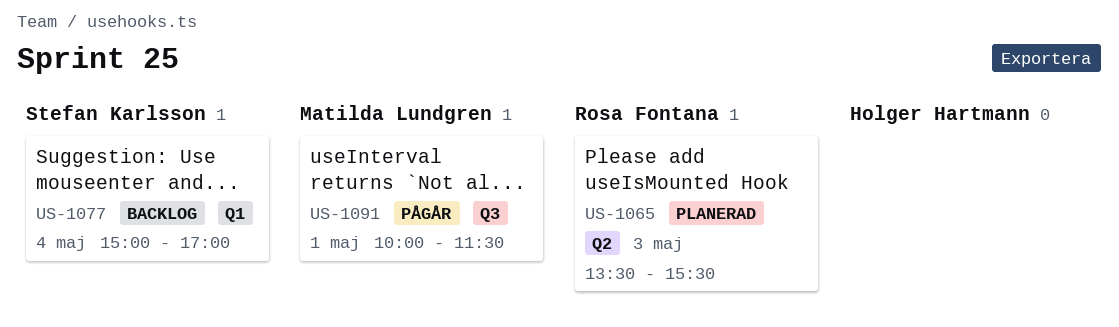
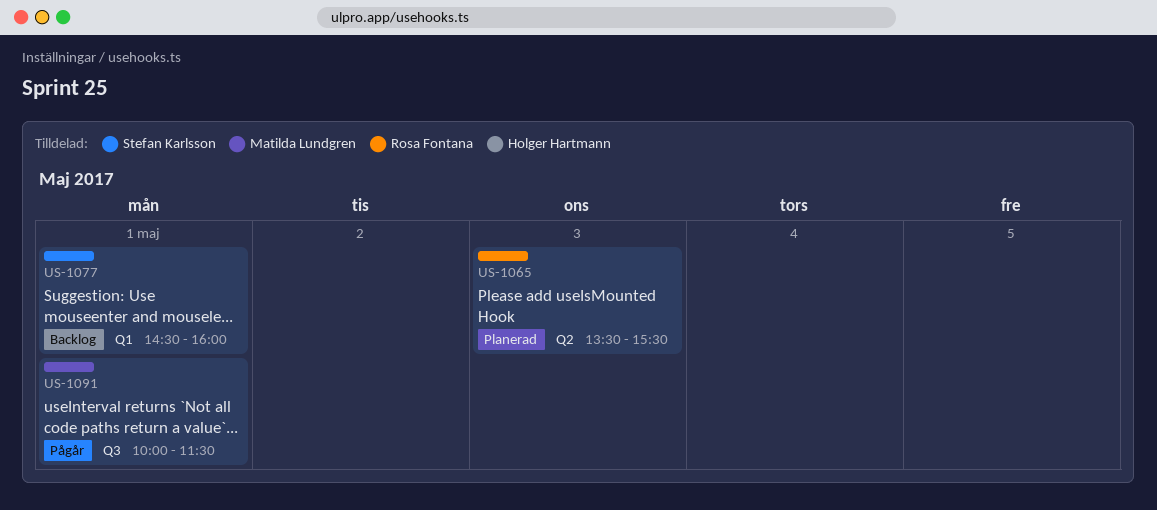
US-1077, day: May 4 -> May 1
US-1077, begins: 15:00 -> 14:30
US-1077, ends: 17:00 -> 16:00

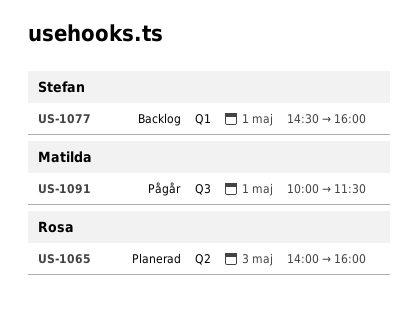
US-1065, begins: 13:30 -> 14:00
US-1065, ends: 15:30 -> 16:00

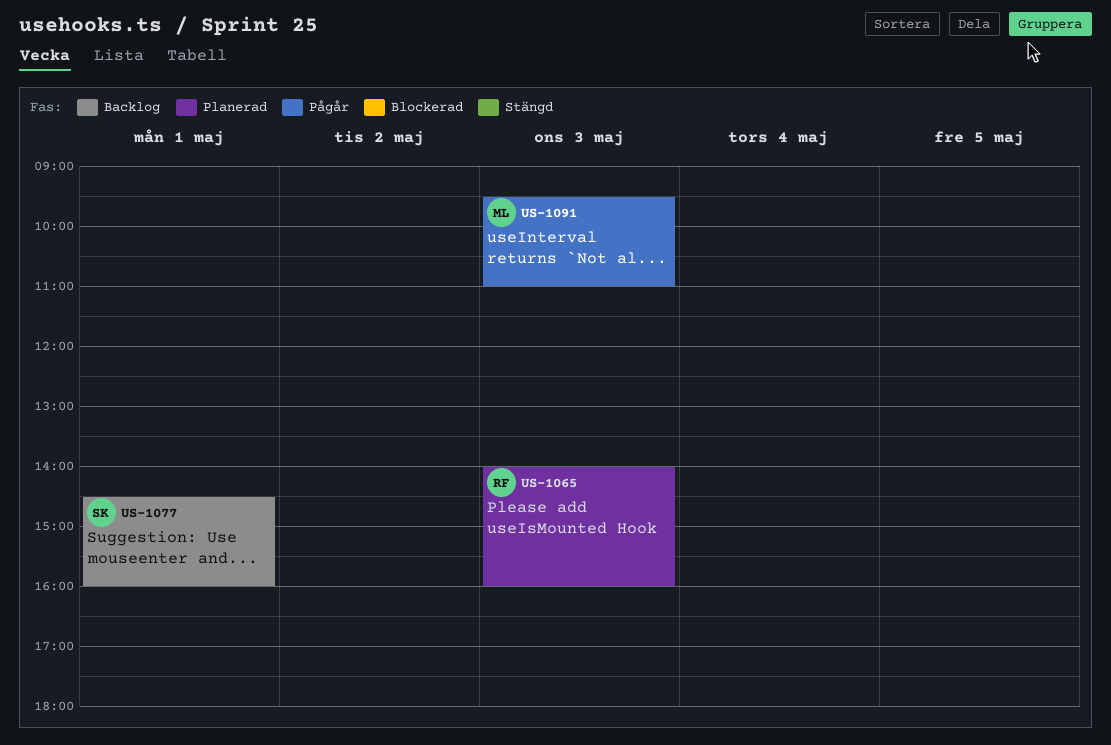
US-1091, day: May 1 -> May 3
US-1091, begins: 10:00 -> 09:30
US-1091, ends: 11:30 -> 11:00

